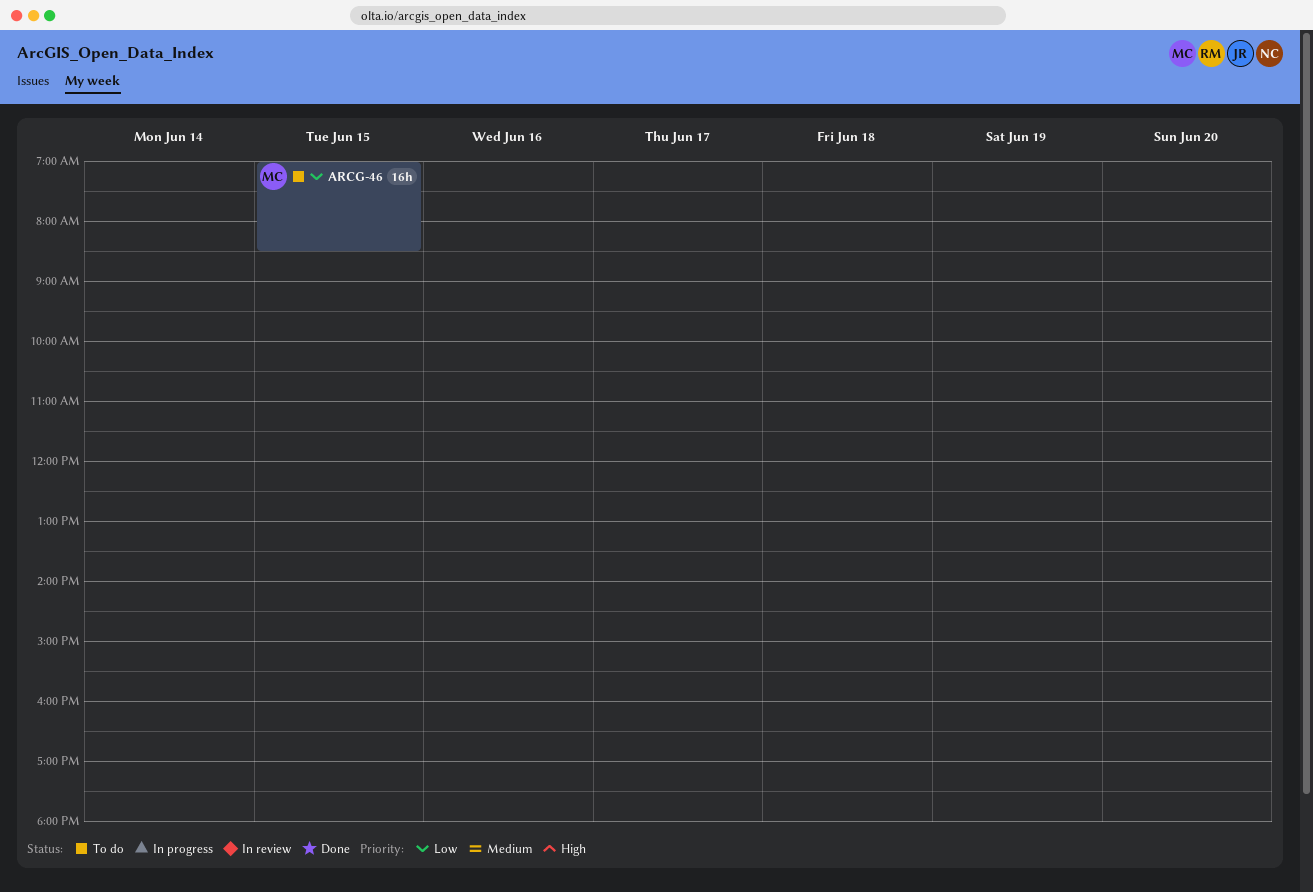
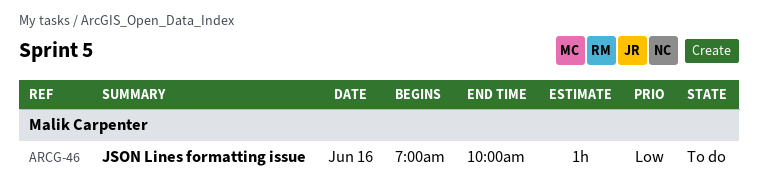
ARCG-46, estimate: 16h -> 1h
ARCG-46, day: Jun 15 -> Jun 16
ARCG-46, ends: 08:30 -> 10:00

